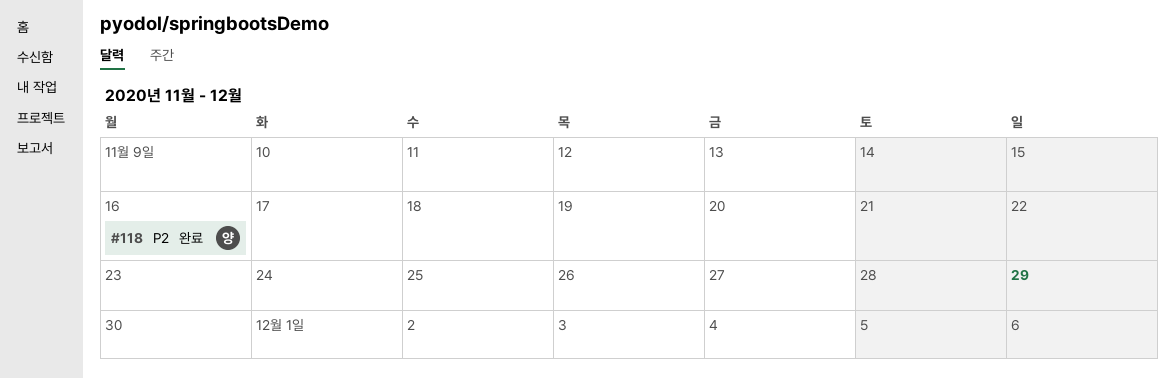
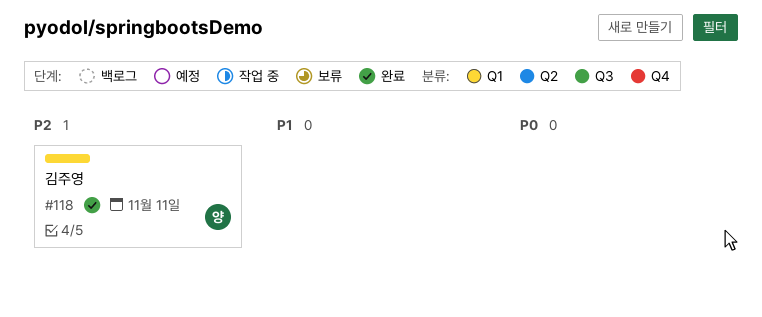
#118, due: Nov 16 -> Nov 11

